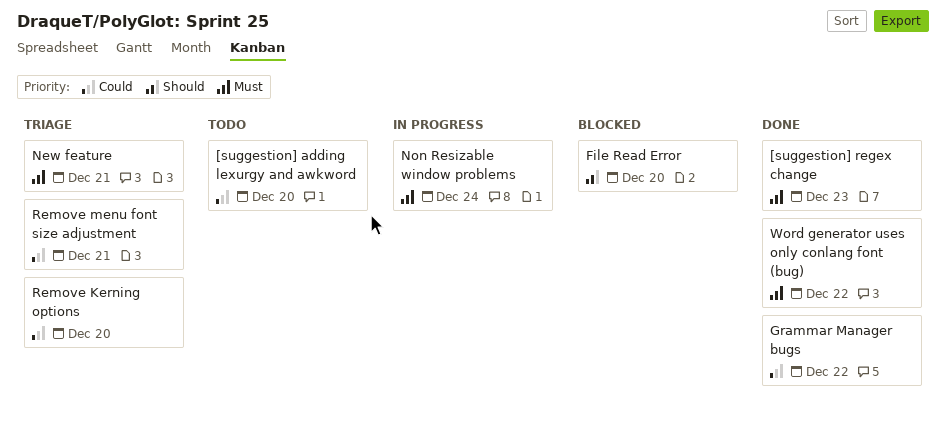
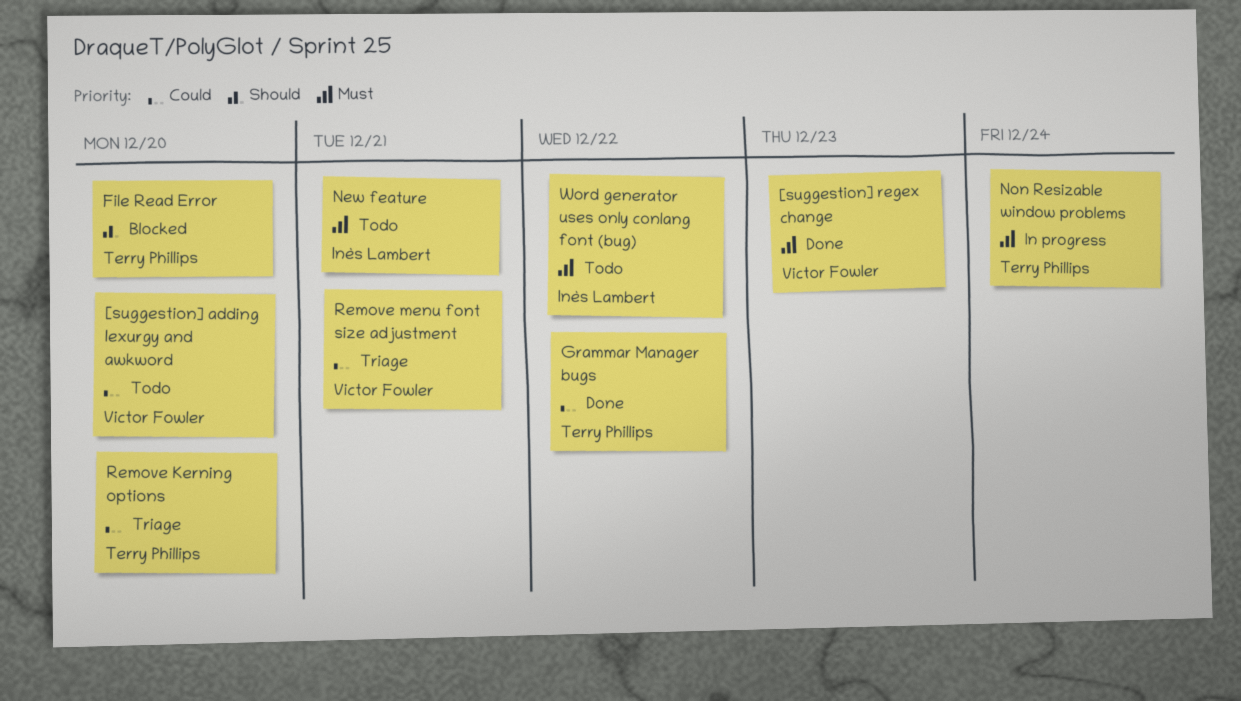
New feature, status: Triage -> Todo
Word generator uses only conlang font (bug), status: Done -> Todo

